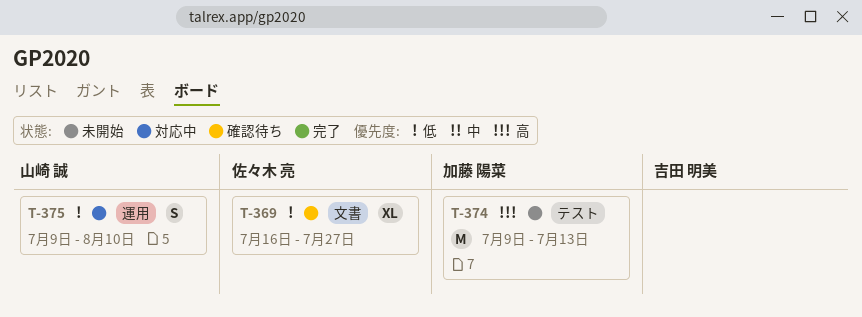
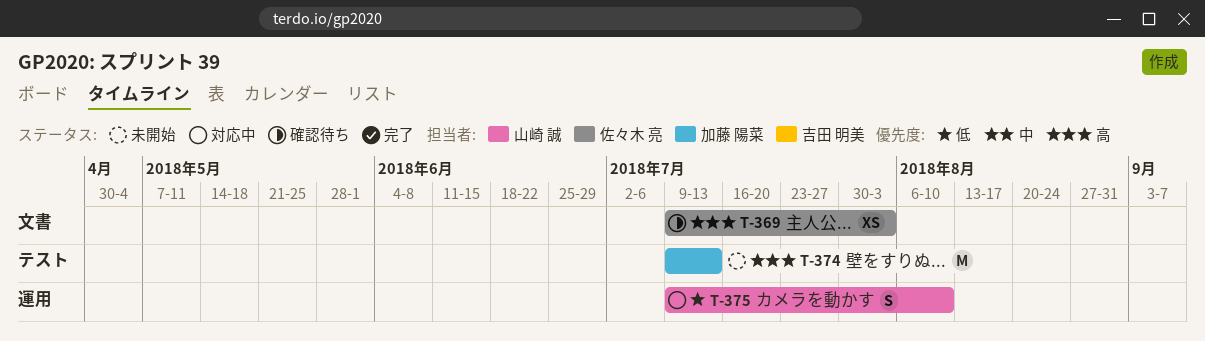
T-369, priority: 低 -> 高
T-369, estimate: XL -> XS
T-369, start: Jul 16 -> Jul 9
T-369, due: Jul 27 -> Aug 3

